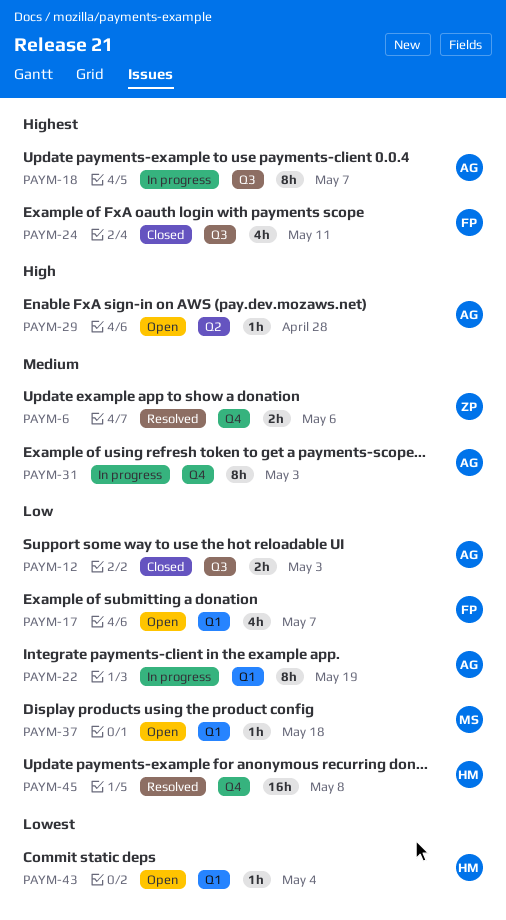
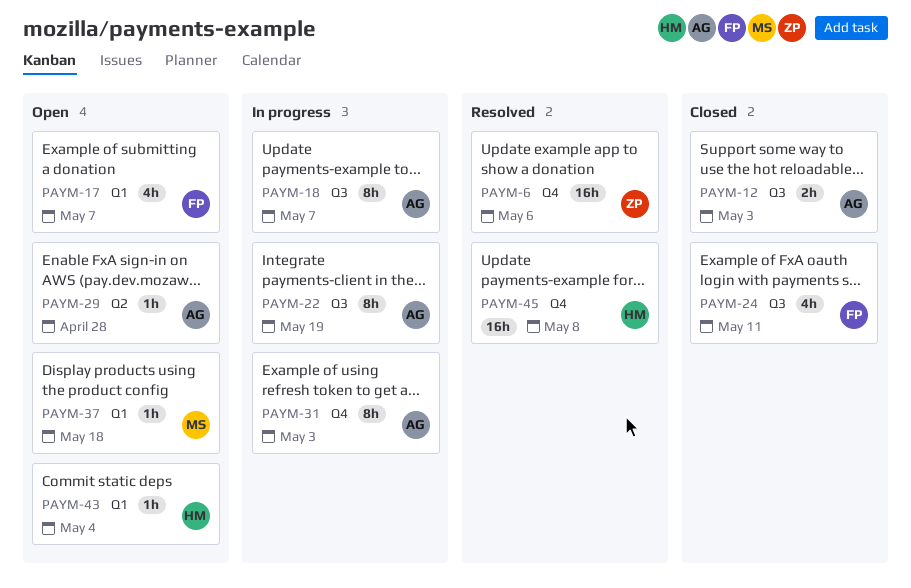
PAYM-6, estimate: 2h -> 16h
PAYM-22, label: Q1 -> Q3

